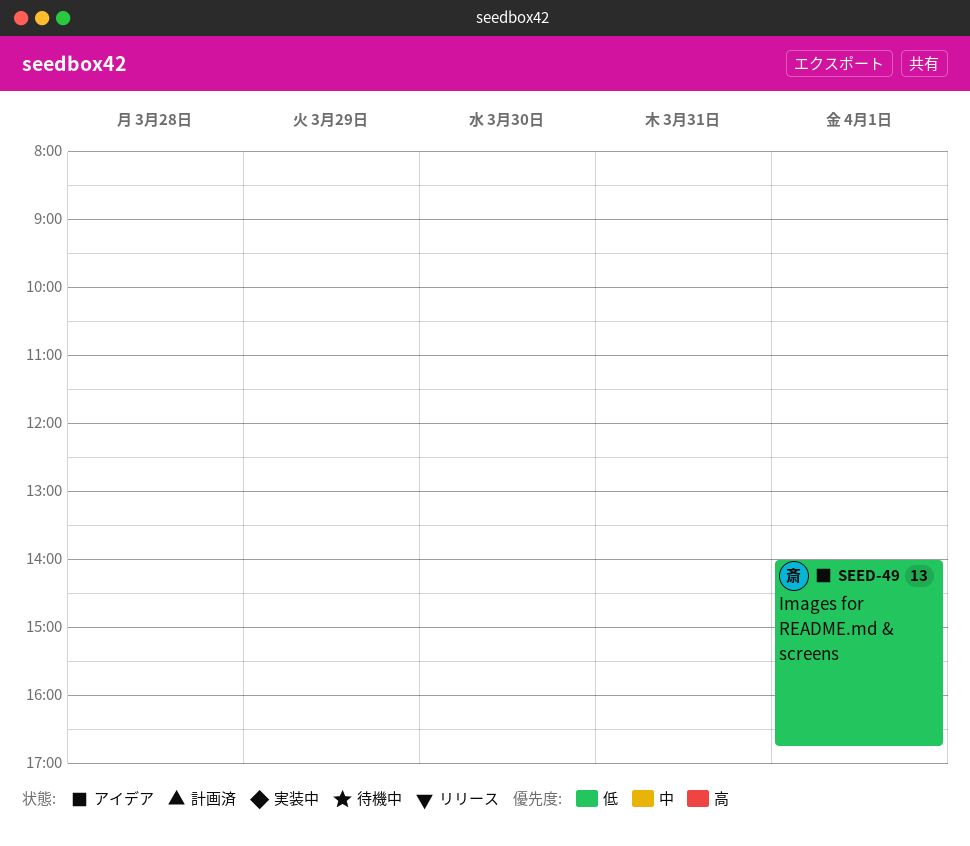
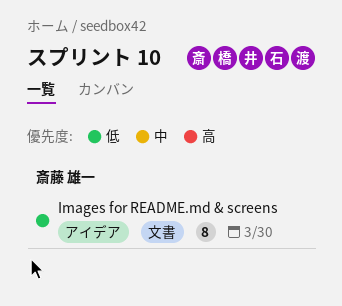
Images for README.md & screens, estimate: 13 -> 8
Images for README.md & screens, day: Apr 1 -> Mar 30

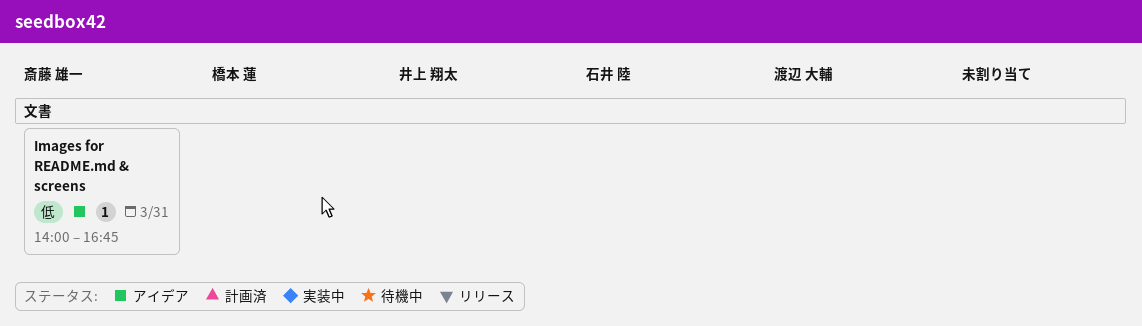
Images for README.md & screens, estimate: 8 -> 1
Images for README.md & screens, day: Mar 30 -> Mar 31

